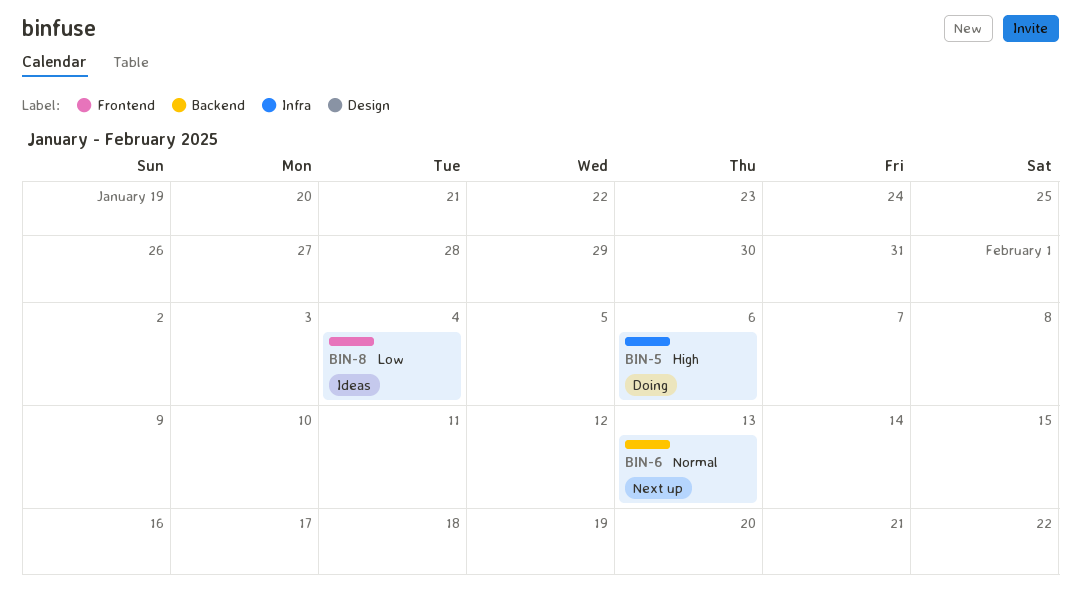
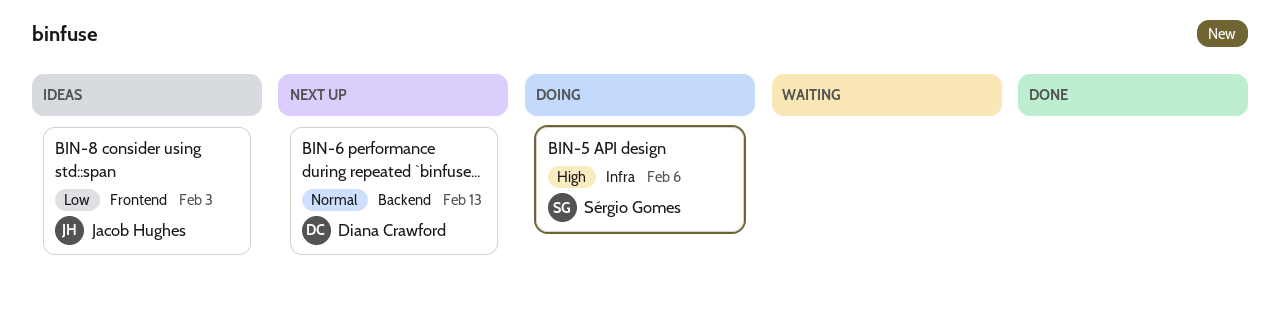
BIN-8, due: Feb 4 -> Feb 3

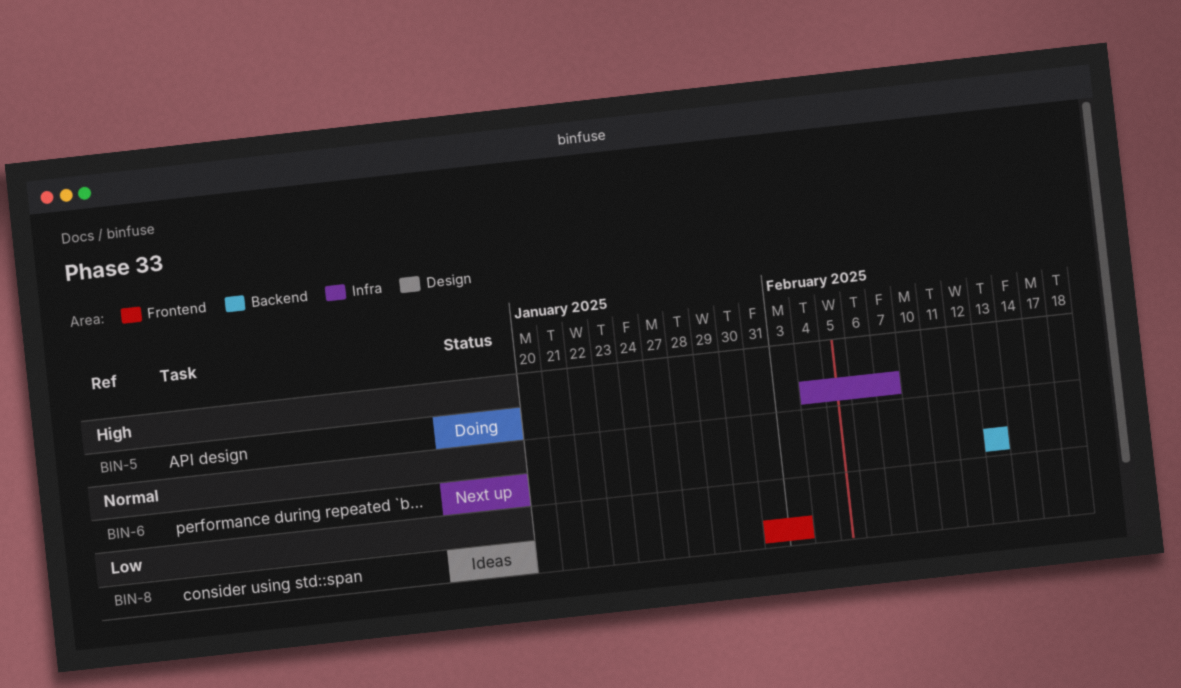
BIN-5, due: Feb 6 -> Feb 7

